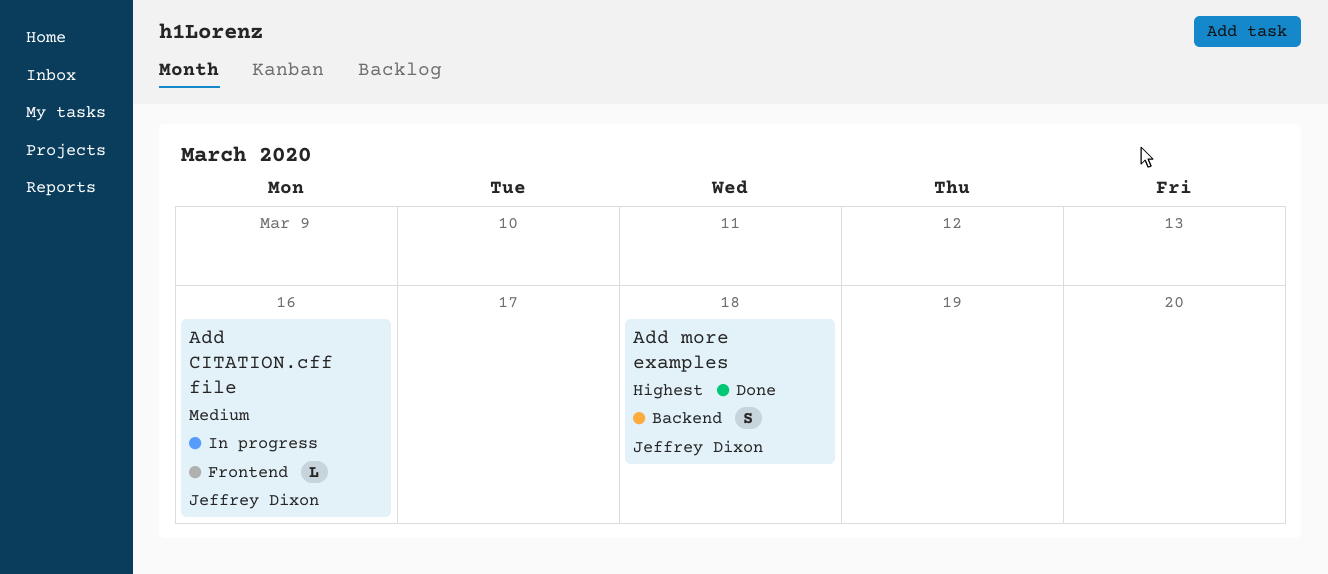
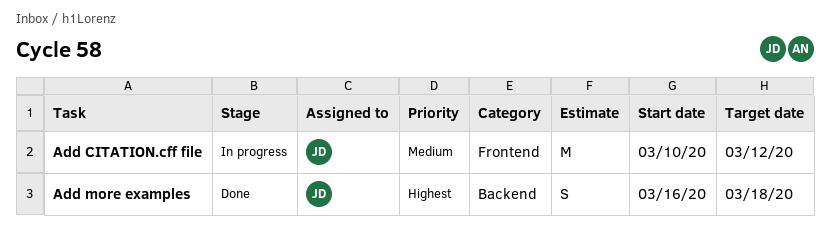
Add CITATION.cff file, estimate: L -> M
Add CITATION.cff file, due: Mar 16 -> Mar 12

